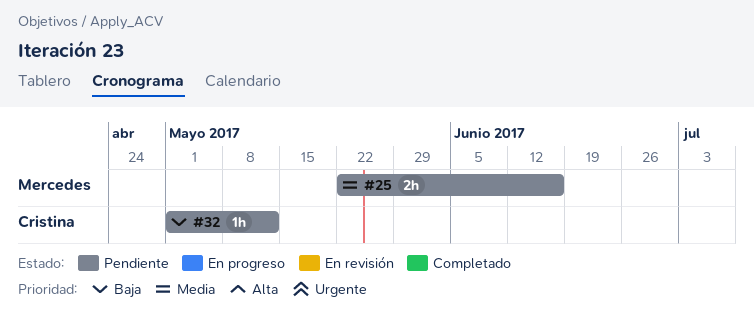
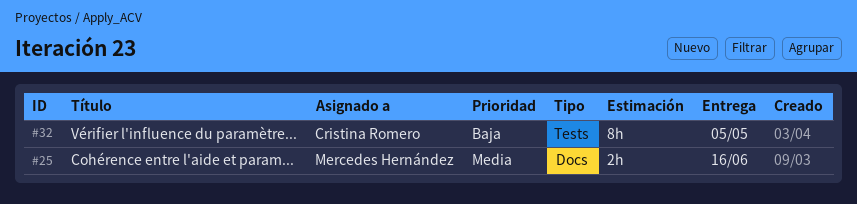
#32, estimate: 1h -> 8h
#32, due: May 12 -> May 5

